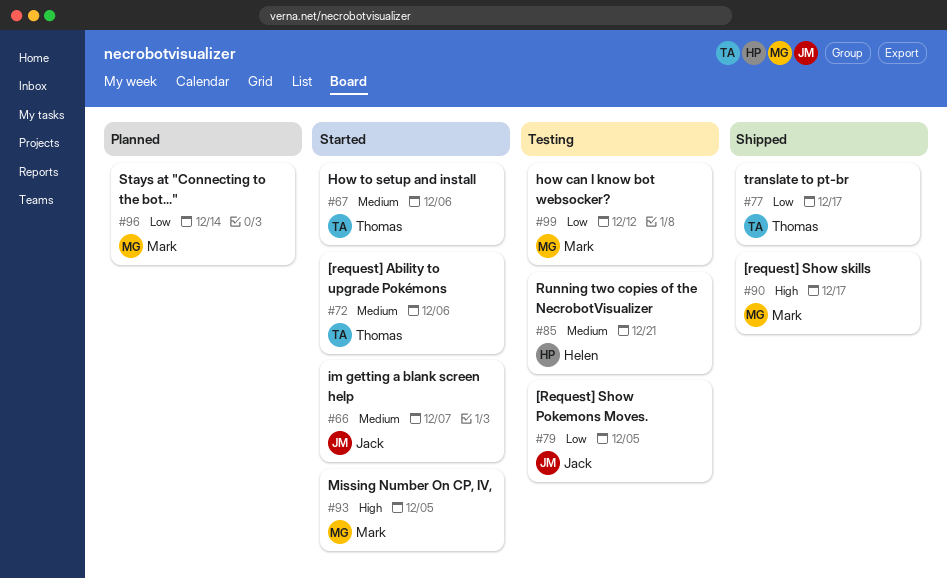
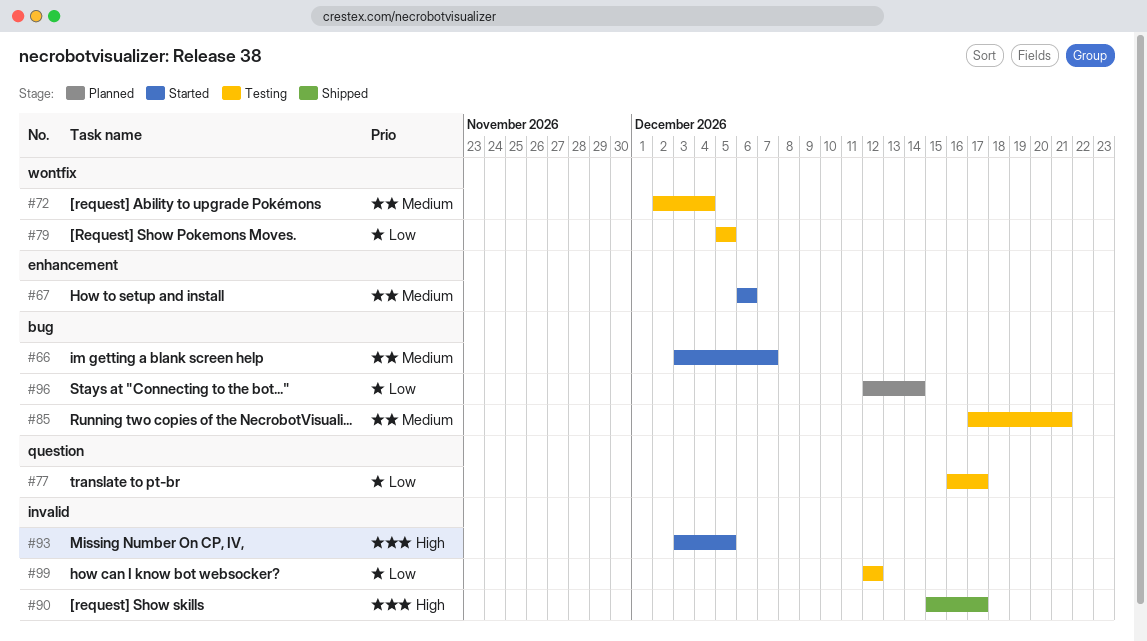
#72, status: Started -> Testing
#72, due: Dec 6 -> Dec 4
#77, status: Shipped -> Testing

